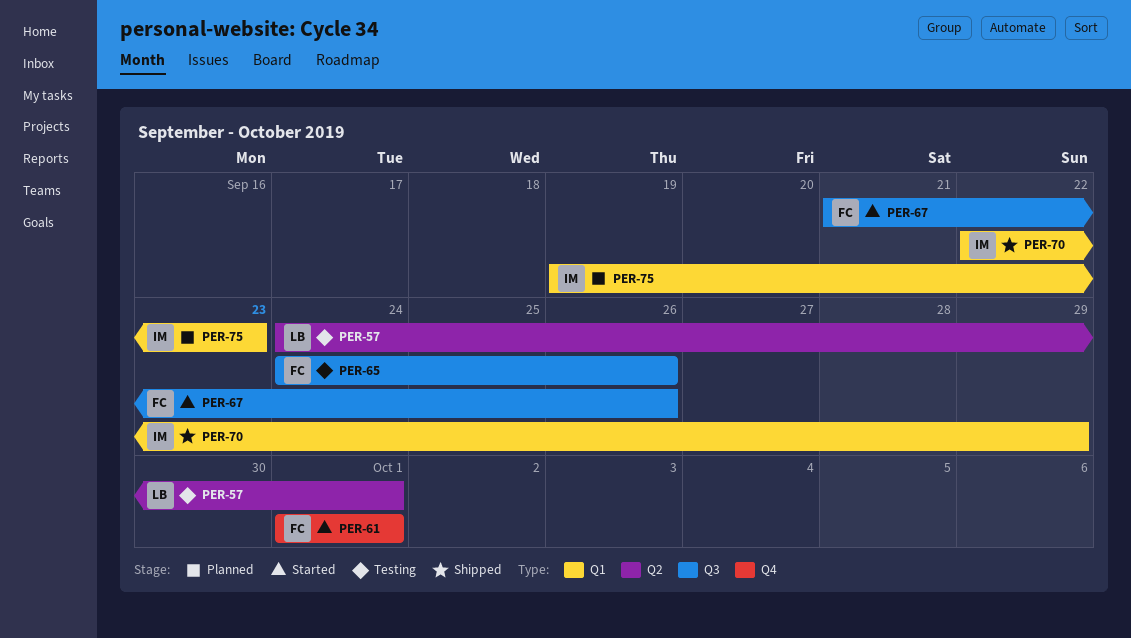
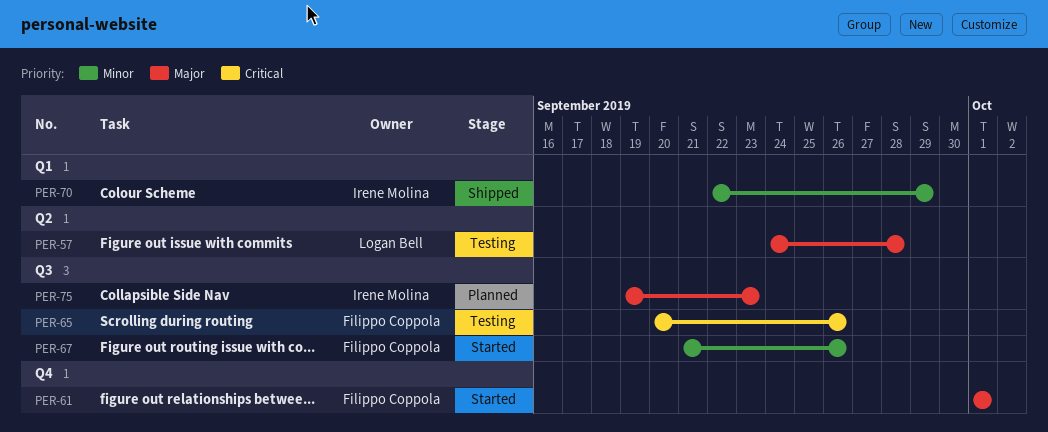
PER-57, due: Oct 1 -> Sep 28
PER-65, start: Sep 24 -> Sep 20
PER-75, label: Q1 -> Q3

